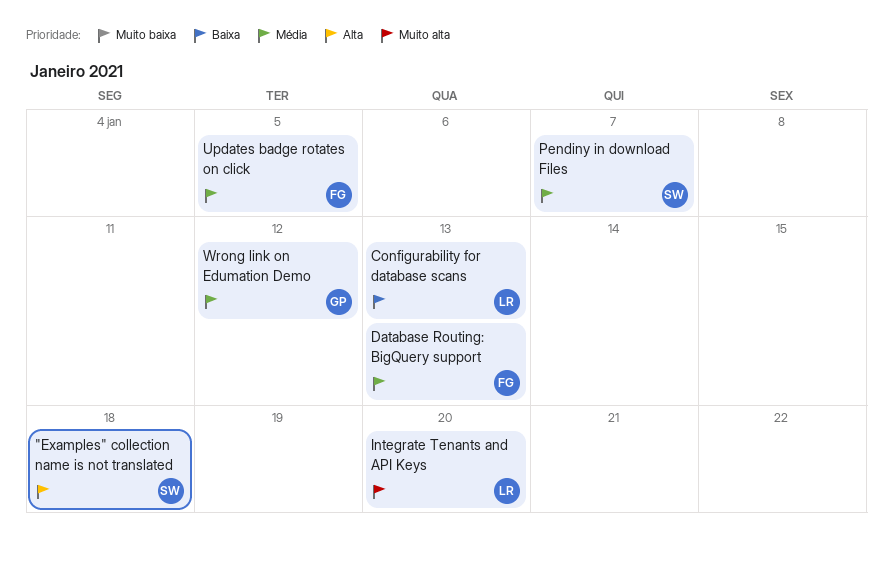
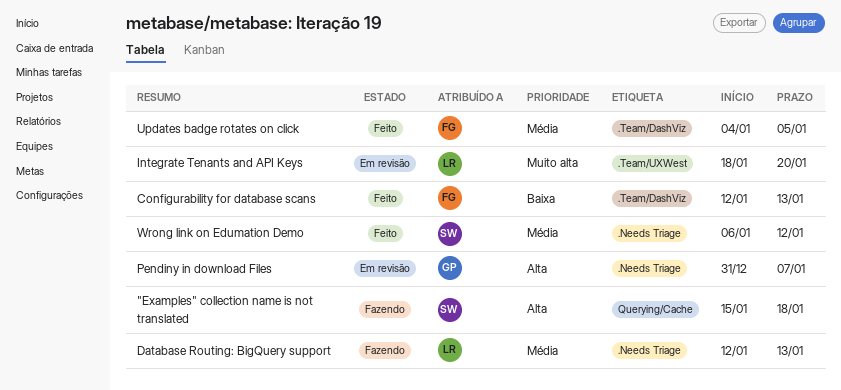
Configurability for database scans, owner: LR -> FG
Database Routing: BigQuery support, owner: FG -> LR
Pendiny in download Files, owner: SW -> GP
Pendiny in download Files, priority: Média -> Alta
Wrong link on Edumation Demo, owner: GP -> SW

